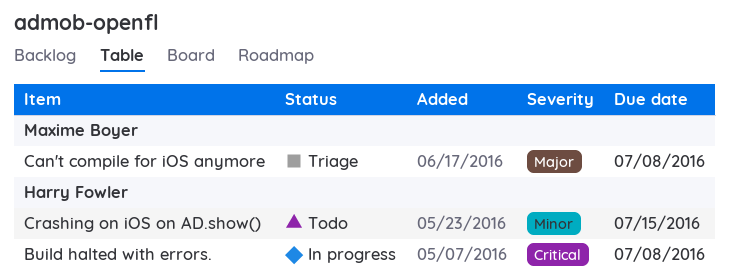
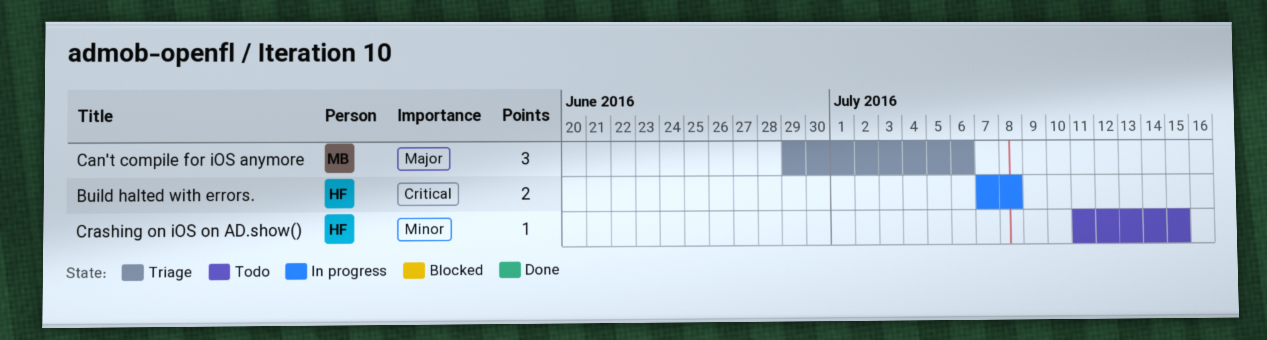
Can't compile for iOS anymore, due: Jul 8 -> Jul 6

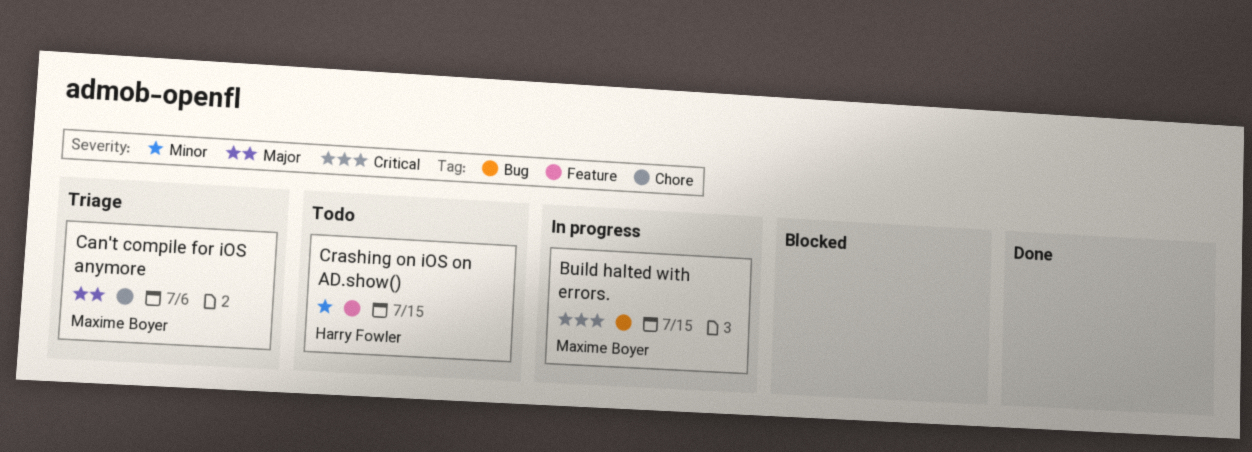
Build halted with errors., owner: Harry Fowler -> Maxime Boyer
Build halted with errors., due: Jul 8 -> Jul 15

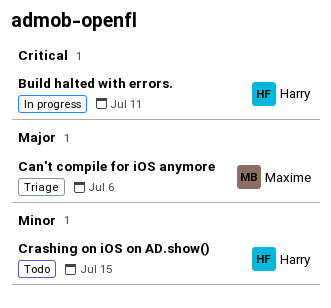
Build halted with errors., owner: Maxime Boyer -> Harry Fowler
Build halted with errors., due: Jul 15 -> Jul 11

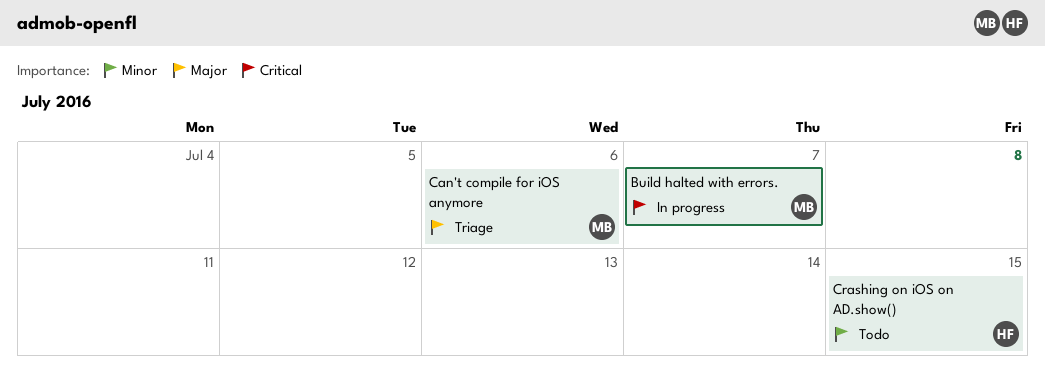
Build halted with errors., owner: Harry -> Maxime
Build halted with errors., due: Jul 11 -> Jul 7

